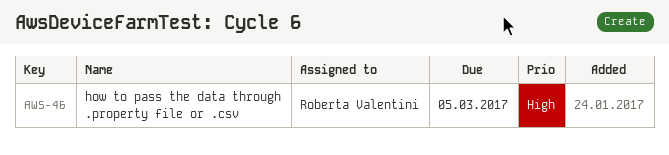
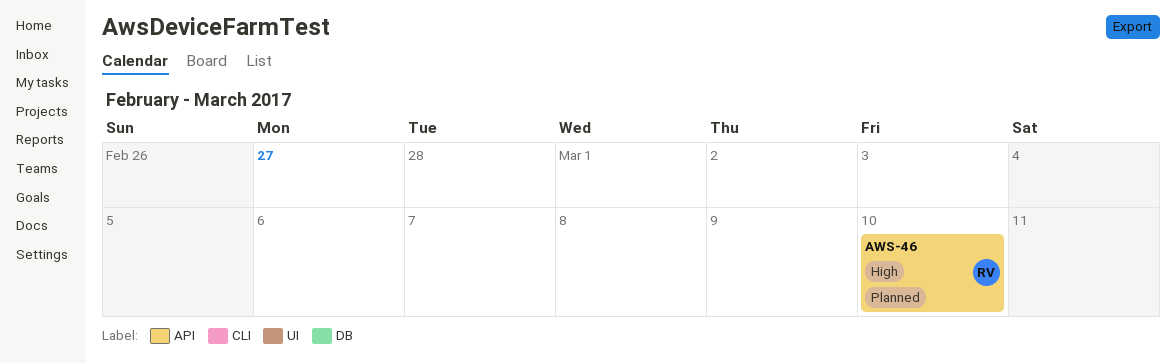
AWS-46, due: Mar 5 -> Mar 10

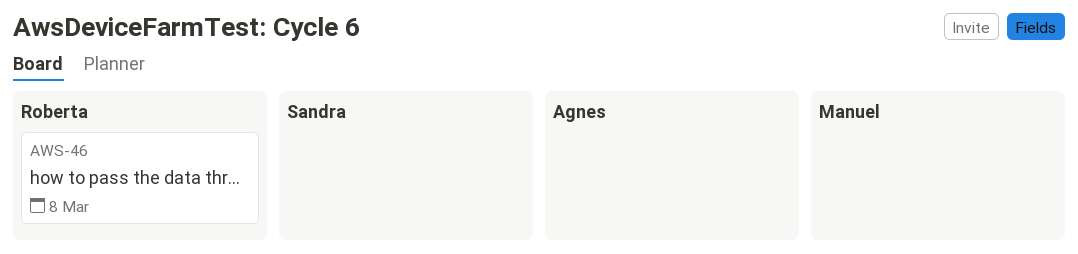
AWS-46, due: Mar 10 -> Mar 8

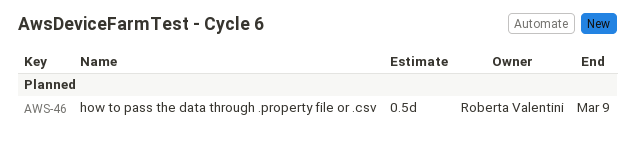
AWS-46, due: Mar 8 -> Mar 9

